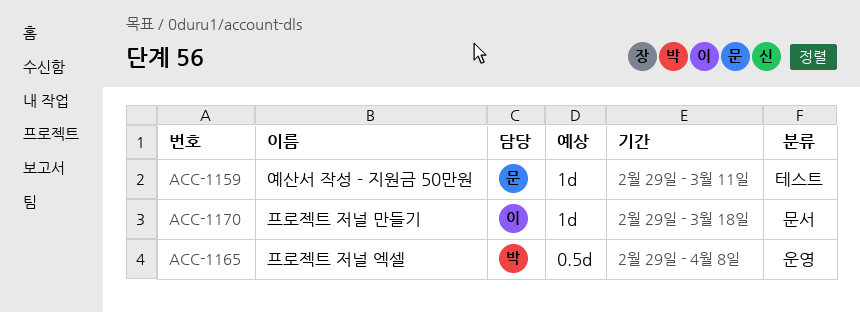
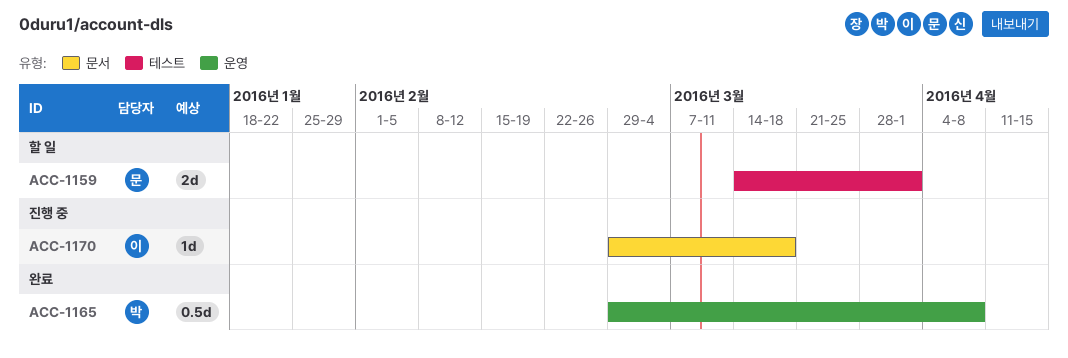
ACC-1159, estimate: 1d -> 2d
ACC-1159, start: Feb 29 -> Mar 14
ACC-1159, due: Mar 11 -> Apr 1

